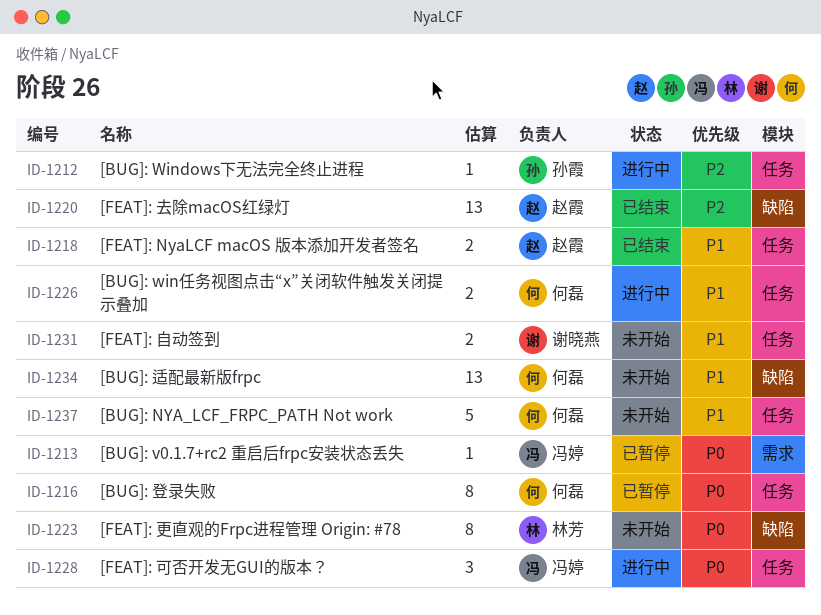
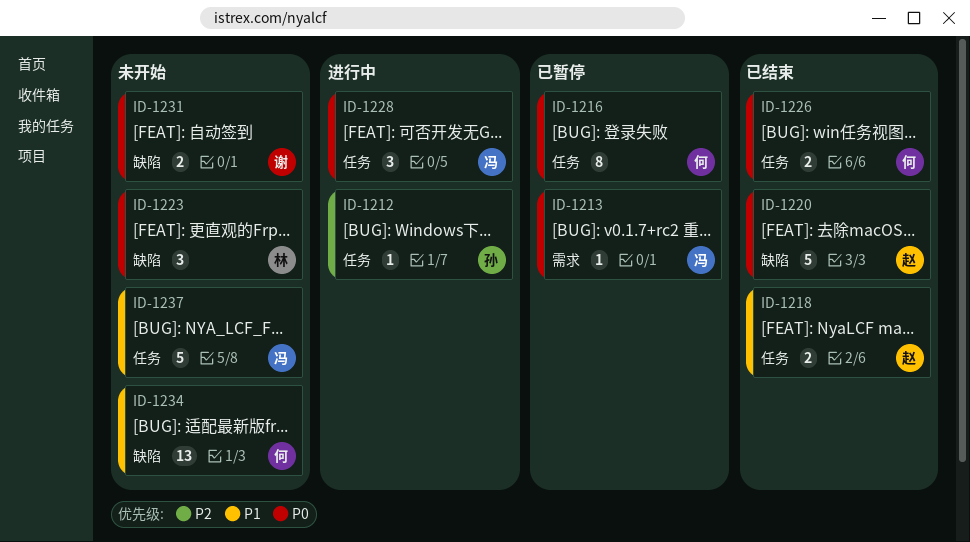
ID-1220, priority: P2 -> P0
ID-1220, estimate: 13 -> 5
ID-1223, estimate: 8 -> 3
ID-1226, status: 进行中 -> 已结束
ID-1226, priority: P1 -> P0
ID-1231, priority: P1 -> P0
ID-1231, label: 任务 -> 缺陷
ID-1237, owner: 何磊 -> 冯婷

